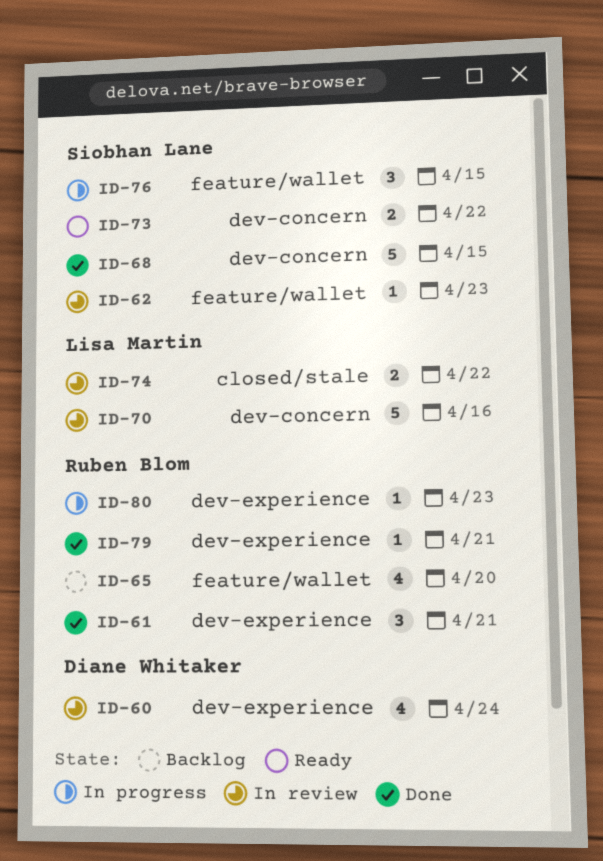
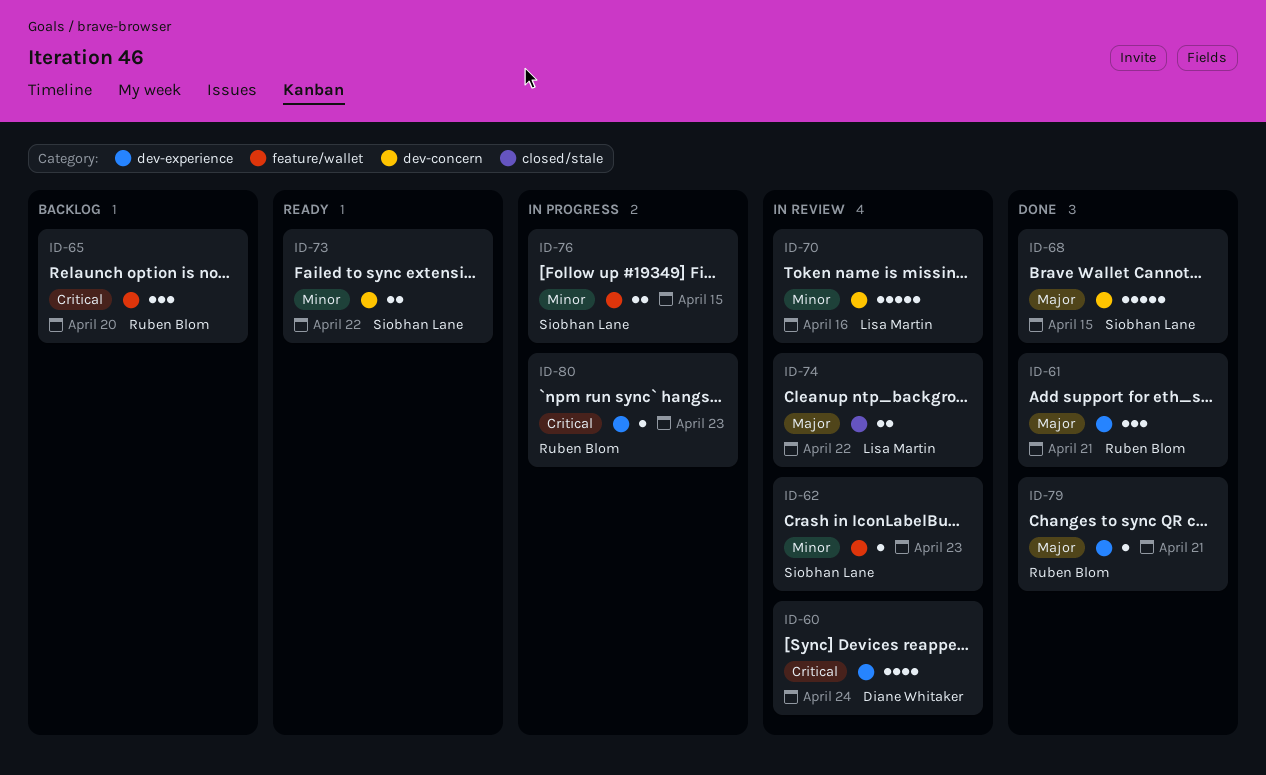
ID-65, estimate: 4 -> 3
ID-76, estimate: 3 -> 2

